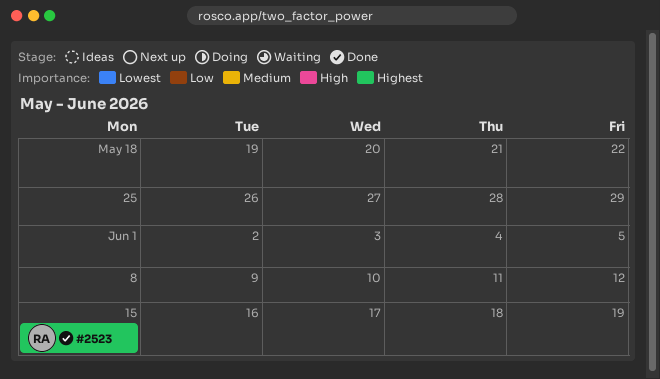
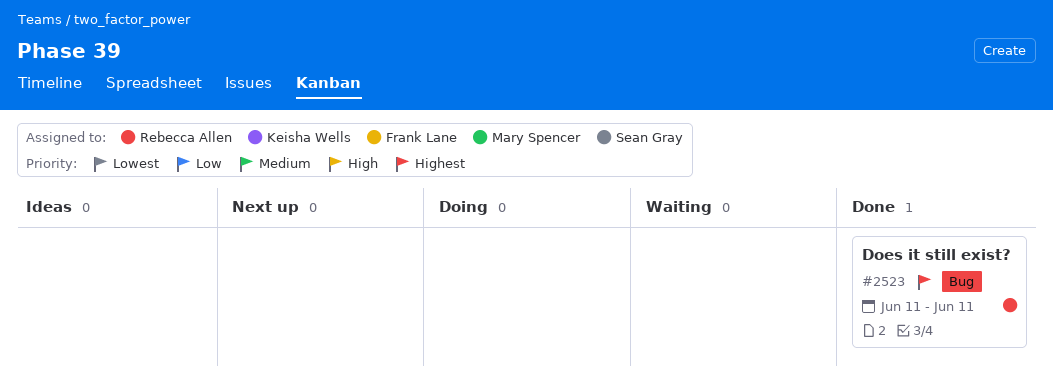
#2523, start: Jun 15 -> Jun 11
#2523, due: Jun 15 -> Jun 11

